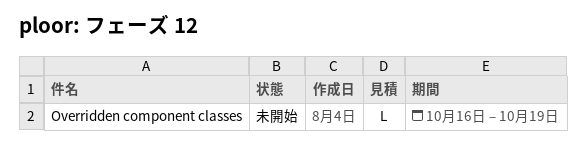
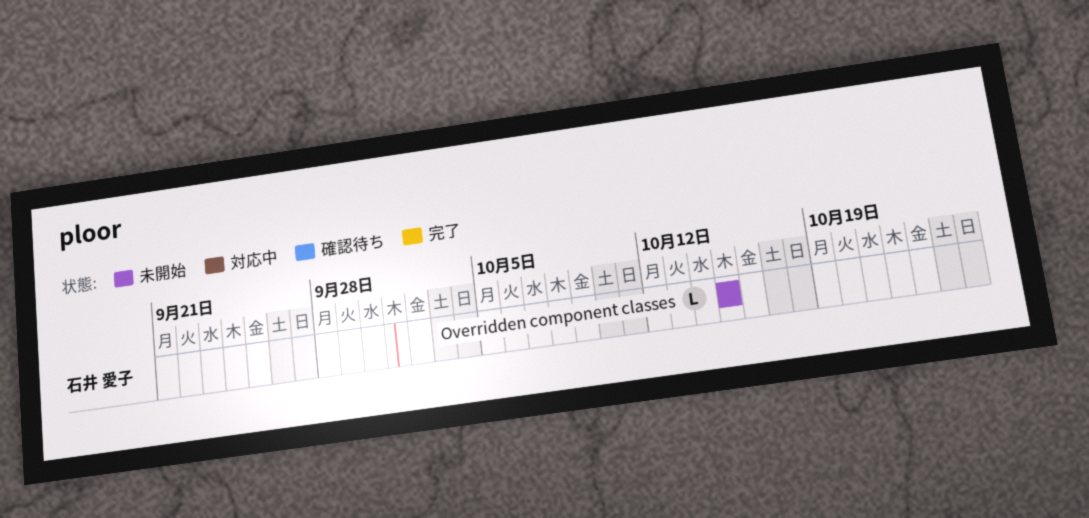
Overridden component classes, start: Oct 16 -> Oct 15
Overridden component classes, due: Oct 19 -> Oct 15

